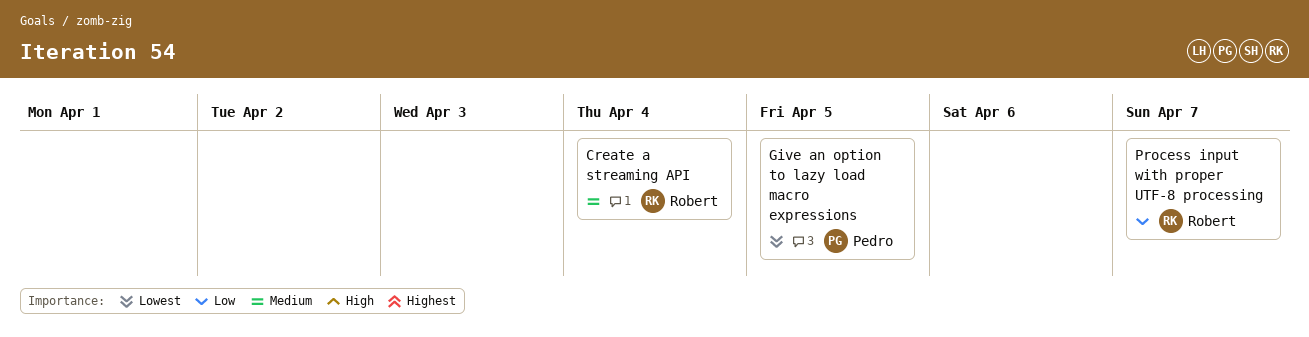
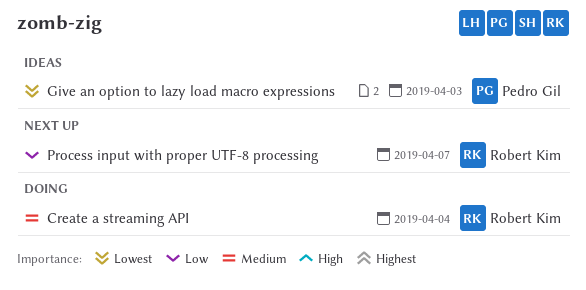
Give an option to lazy load macro expressions, due: Apr 5 -> Apr 3

